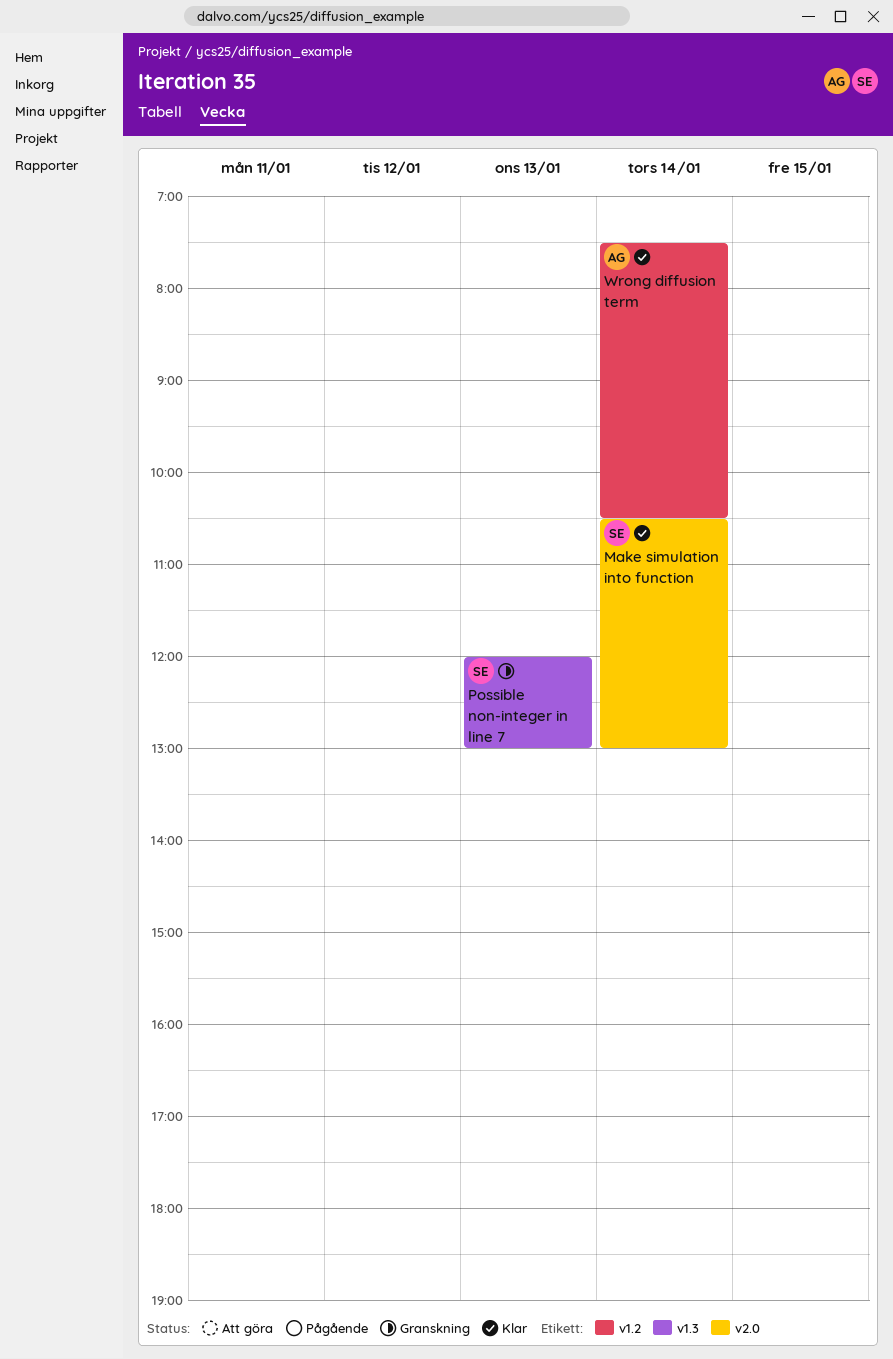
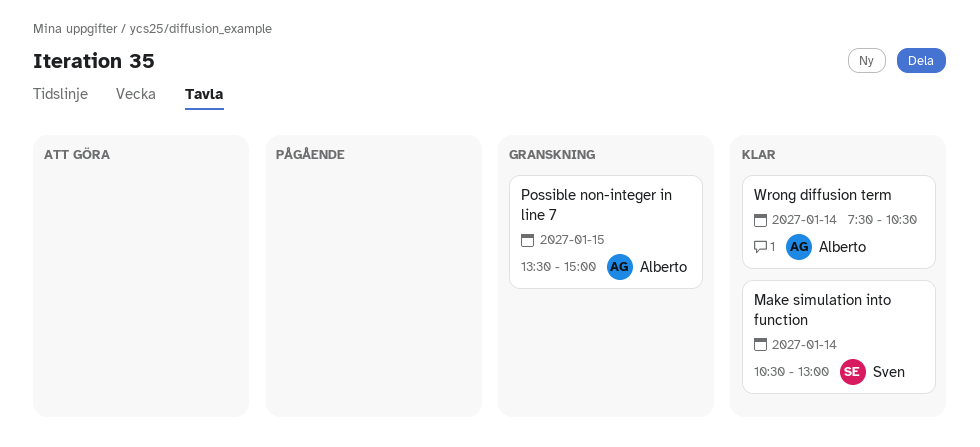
Possible non-integer in line 7, owner: Sven -> Alberto
Possible non-integer in line 7, day: Jan 13 -> Jan 15
Possible non-integer in line 7, begins: 12:00 -> 13:30
Possible non-integer in line 7, ends: 13:00 -> 15:00

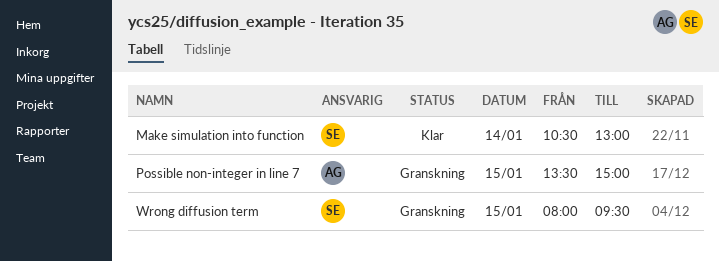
Wrong diffusion term, status: Klar -> Granskning
Wrong diffusion term, owner: Alberto -> Sven
Wrong diffusion term, day: Jan 14 -> Jan 15
Wrong diffusion term, begins: 07:30 -> 08:00
Wrong diffusion term, ends: 10:30 -> 09:30

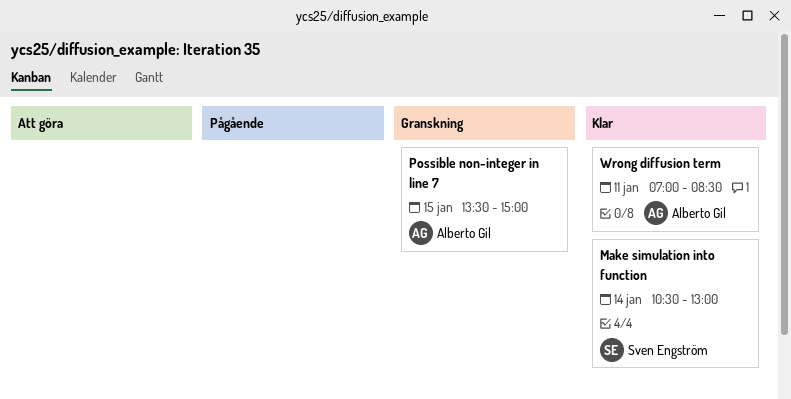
Wrong diffusion term, status: Granskning -> Klar
Wrong diffusion term, owner: Sven Engström -> Alberto Gil
Wrong diffusion term, day: Jan 15 -> Jan 11
Wrong diffusion term, begins: 08:00 -> 07:00
Wrong diffusion term, ends: 09:30 -> 08:30

